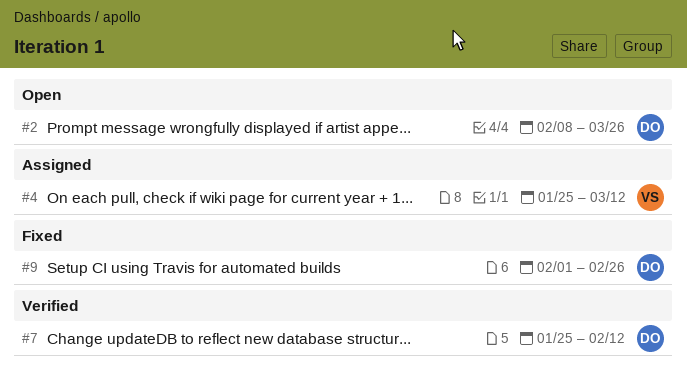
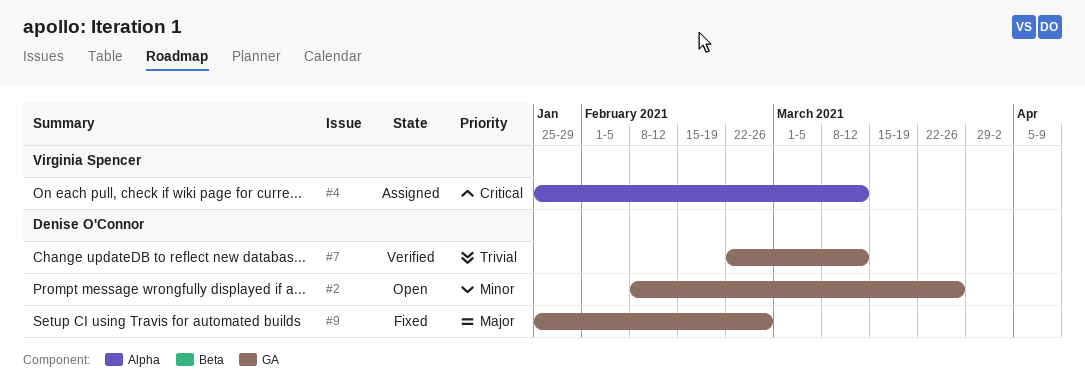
#7, start: Jan 25 -> Feb 22
#7, due: Feb 12 -> Mar 12
#9, start: Feb 1 -> Jan 25

